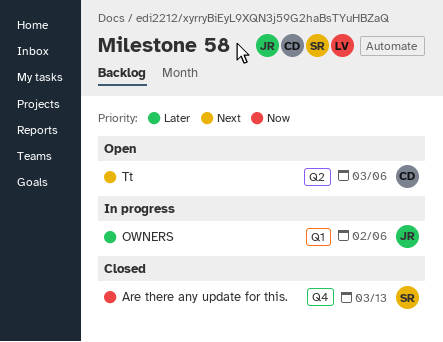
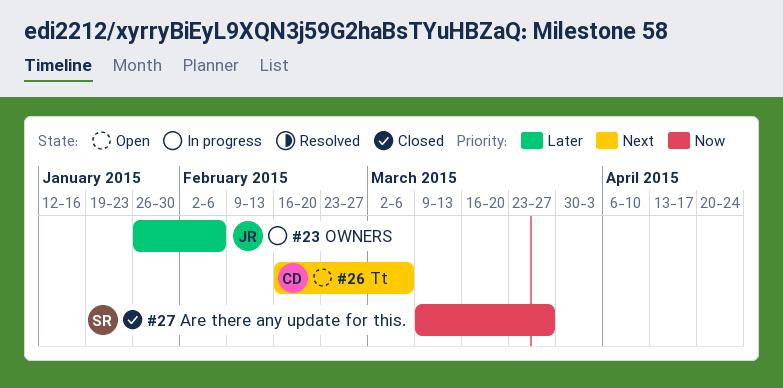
Are there any update for this., due: Mar 13 -> Mar 27

